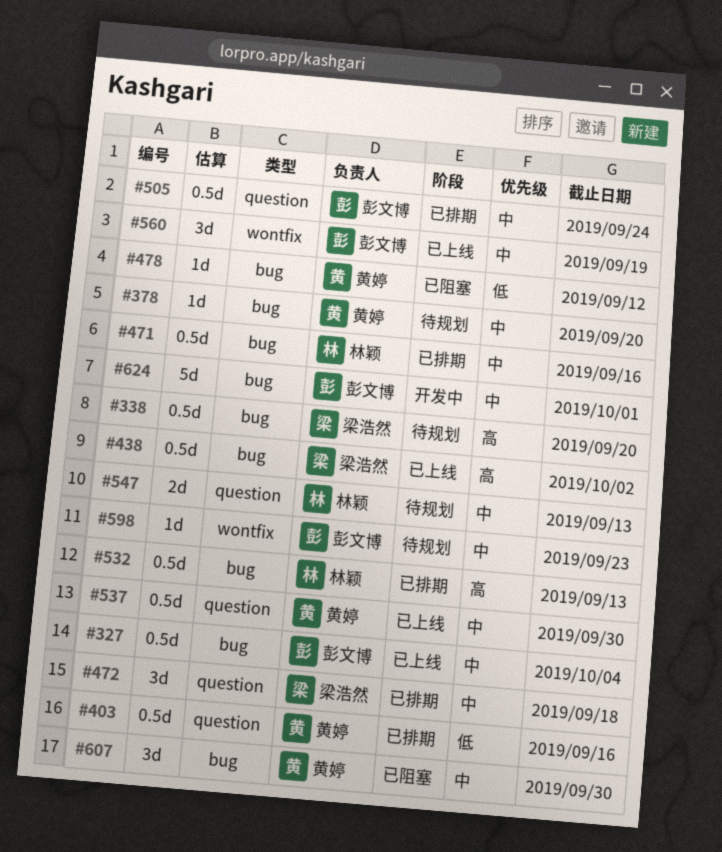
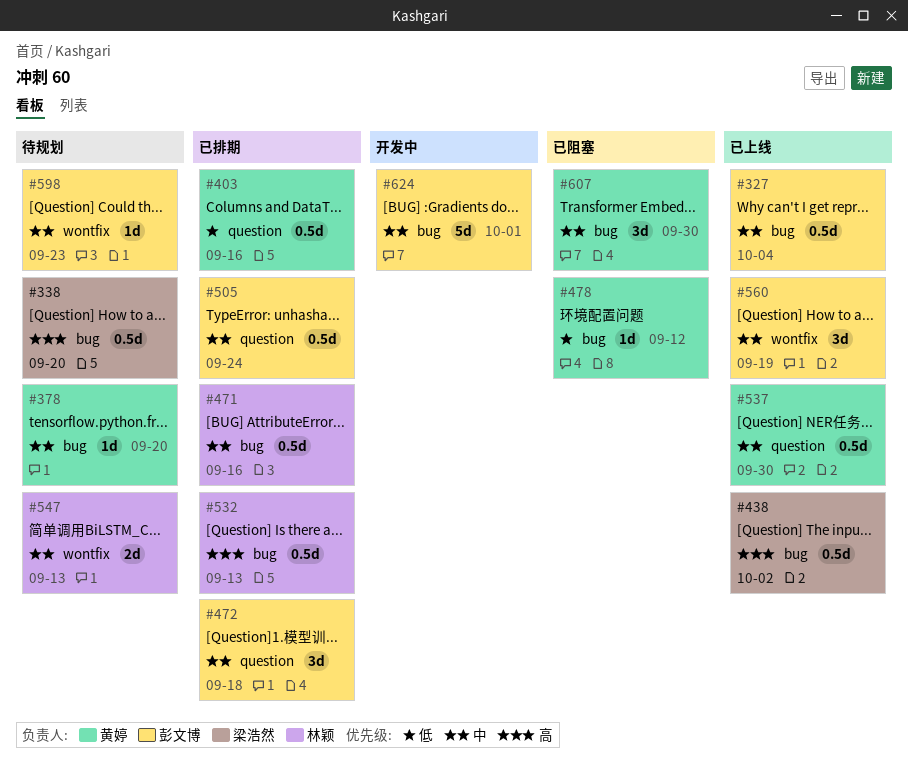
#472, owner: 梁浩然 -> 彭文博
#547, label: question -> wontfix

